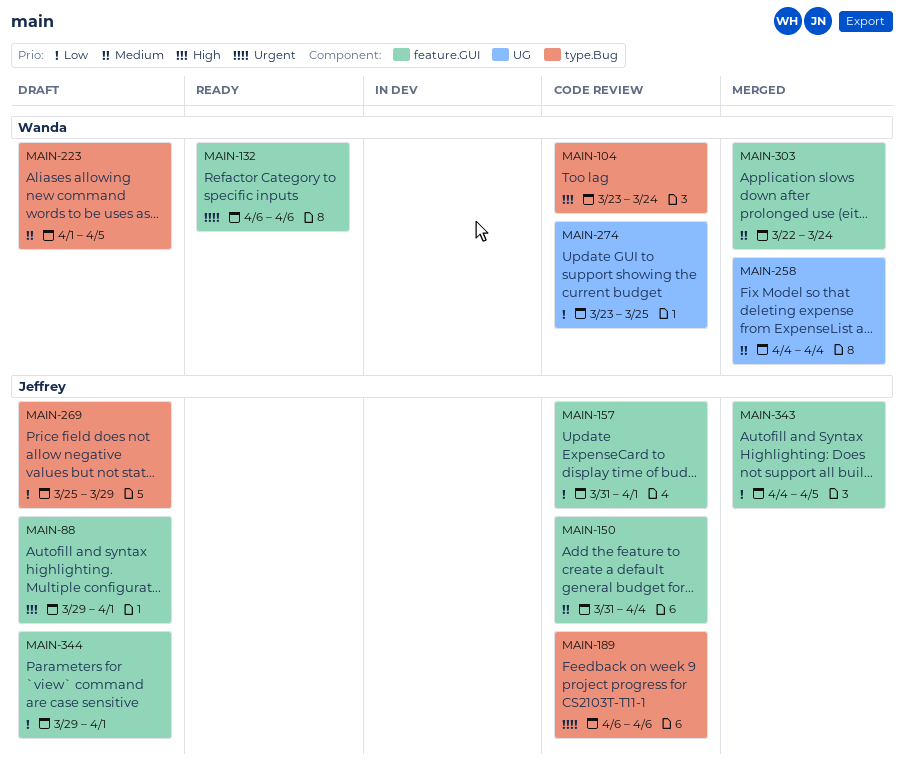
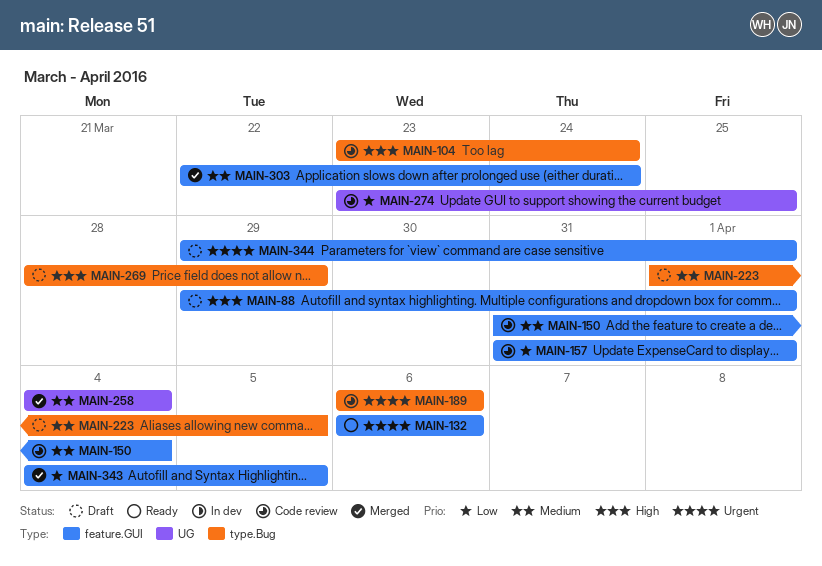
MAIN-269, priority: Low -> High
MAIN-269, start: Mar 25 -> Mar 28
MAIN-344, priority: Low -> Urgent

